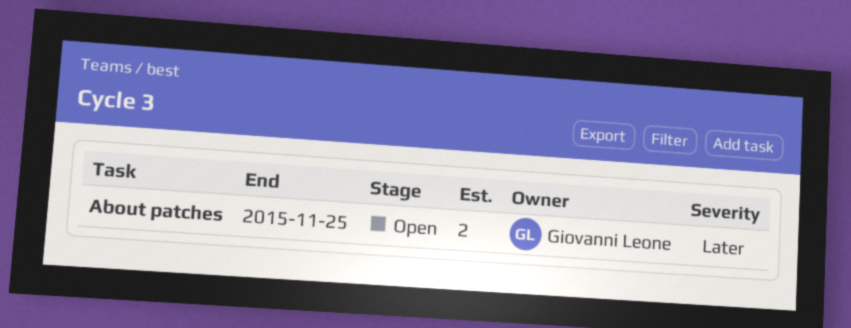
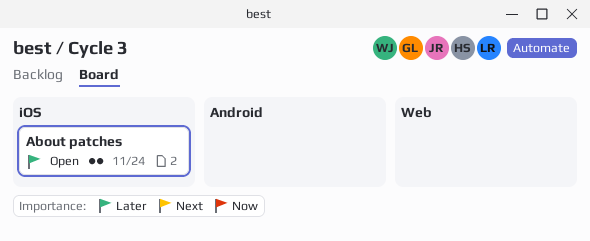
About patches, due: Nov 25 -> Nov 24

